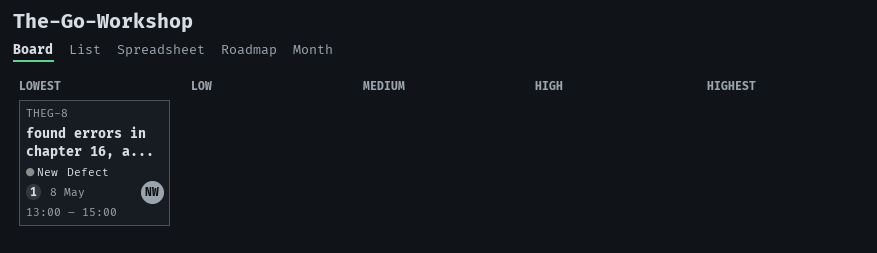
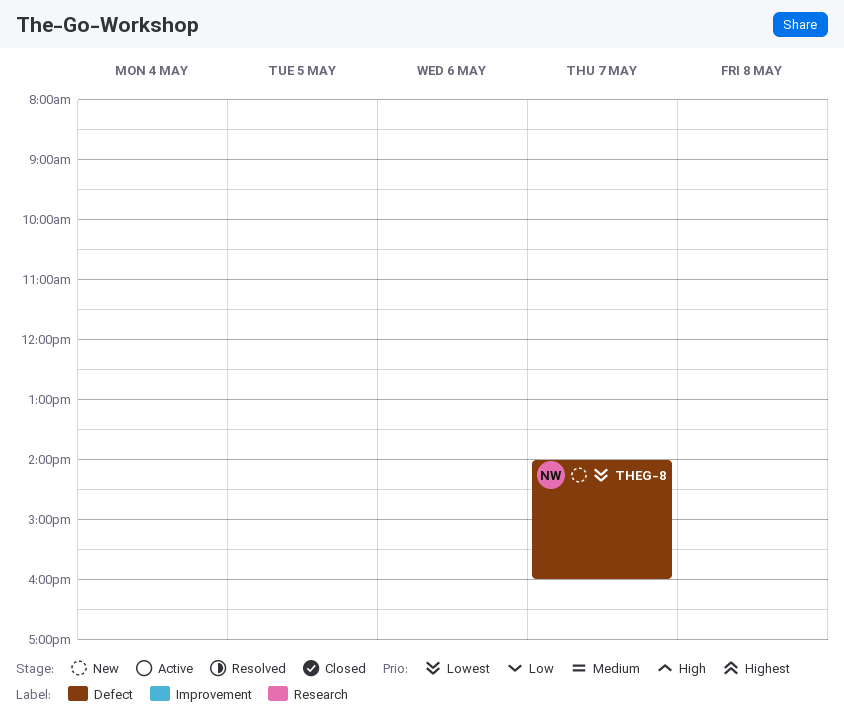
THEG-8, day: May 8 -> May 7
THEG-8, begins: 13:00 -> 14:00
THEG-8, ends: 15:00 -> 16:00

